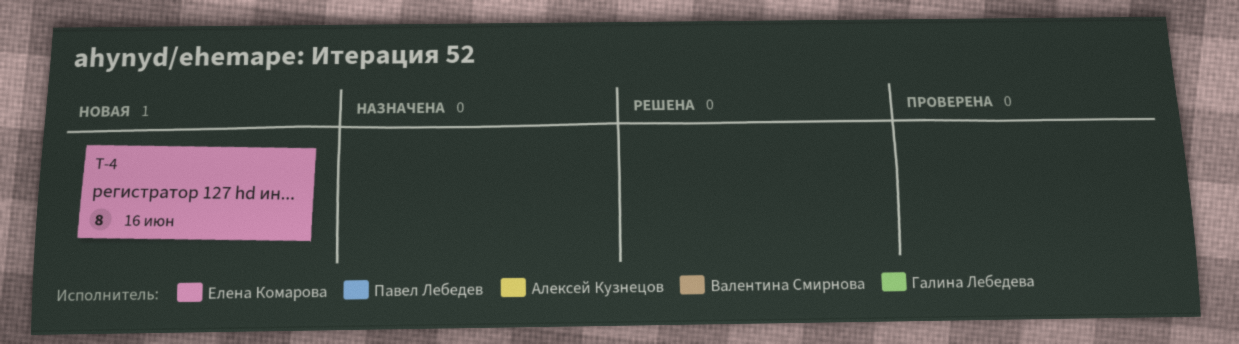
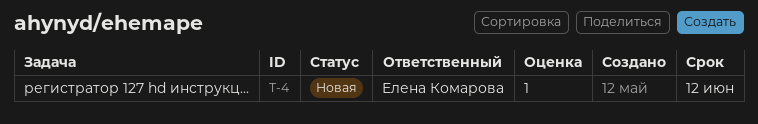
T-4, estimate: 8 -> 1
T-4, due: Jun 16 -> Jun 12

